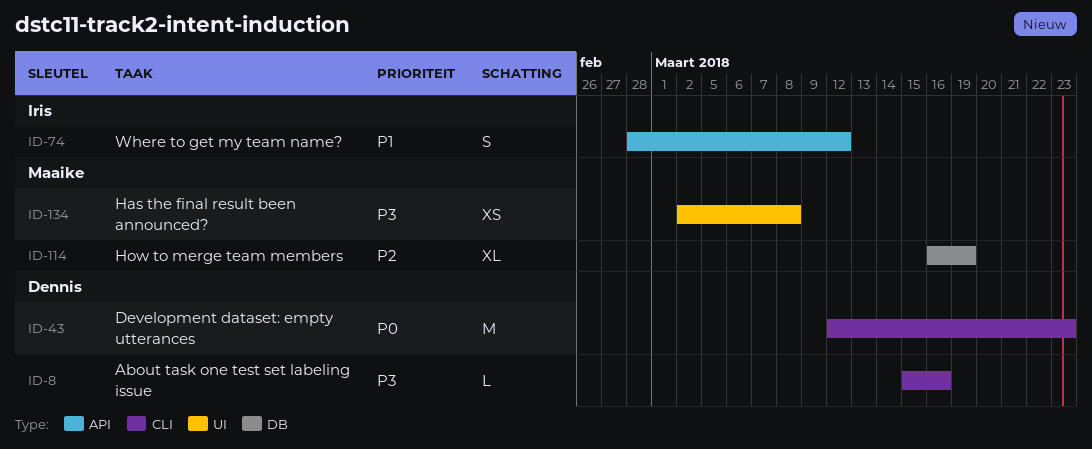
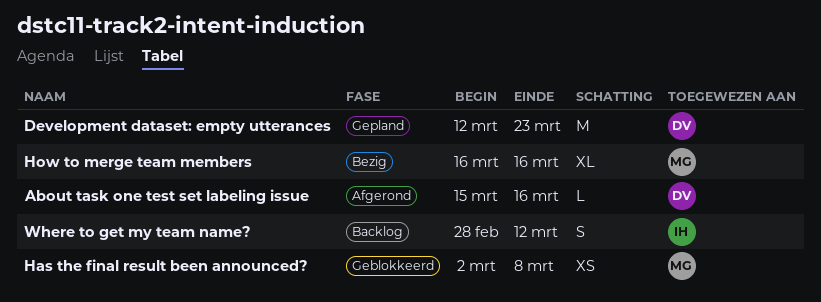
How to merge team members, due: Mar 19 -> Mar 16

